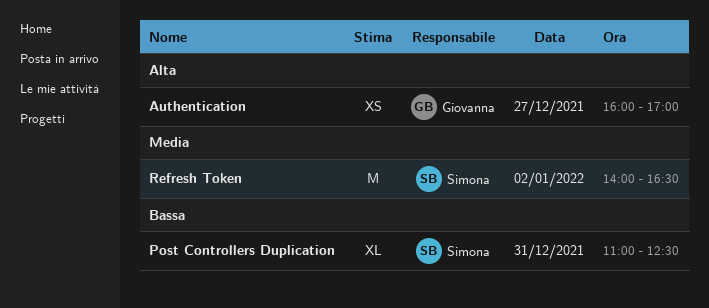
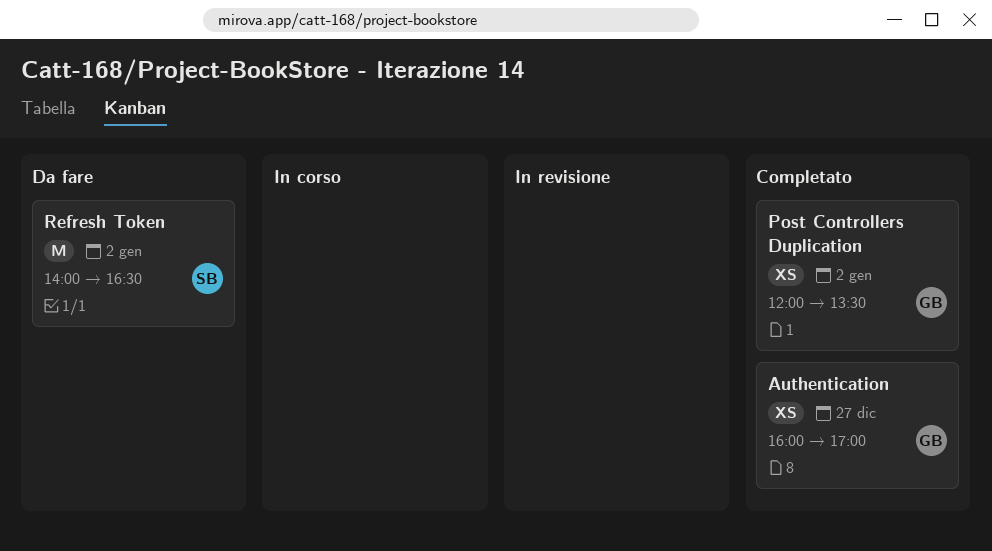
Post Controllers Duplication, owner: Simona -> Giovanna
Post Controllers Duplication, estimate: XL -> XS
Post Controllers Duplication, day: Dec 31 -> Jan 2
Post Controllers Duplication, begins: 11:00 -> 12:00
Post Controllers Duplication, ends: 12:30 -> 13:30

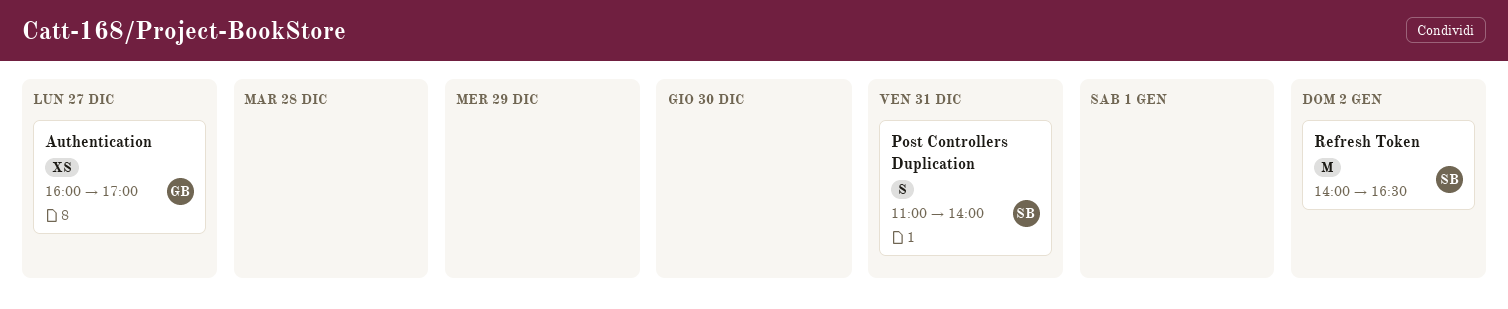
Post Controllers Duplication, owner: GB -> SB
Post Controllers Duplication, estimate: XS -> S
Post Controllers Duplication, day: Jan 2 -> Dec 31
Post Controllers Duplication, begins: 12:00 -> 11:00
Post Controllers Duplication, ends: 13:30 -> 14:00

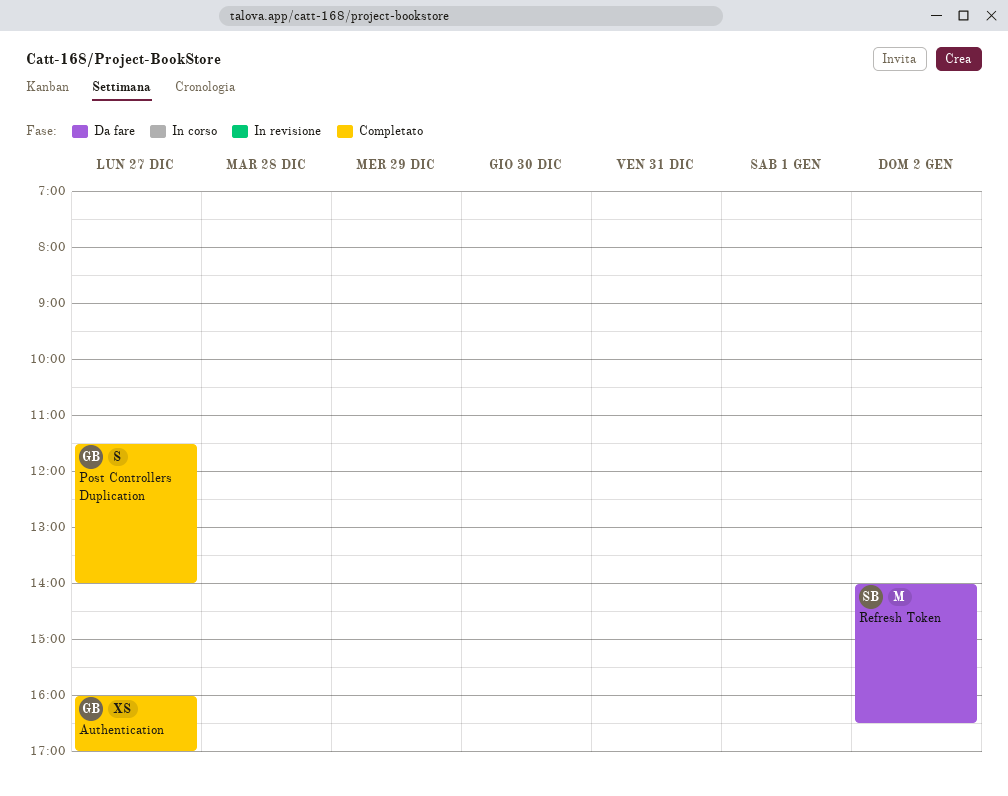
Post Controllers Duplication, owner: SB -> GB
Post Controllers Duplication, day: Dec 31 -> Dec 27
Post Controllers Duplication, begins: 11:00 -> 11:30

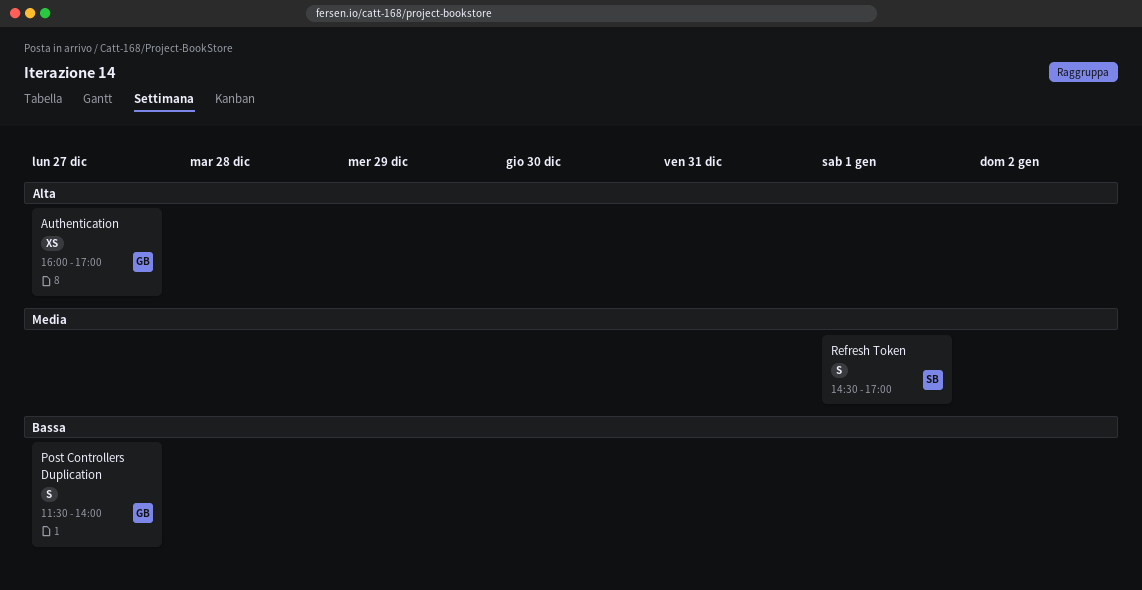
Refresh Token, estimate: M -> S
Refresh Token, day: Jan 2 -> Jan 1
Refresh Token, begins: 14:00 -> 14:30
Refresh Token, ends: 16:30 -> 17:00

